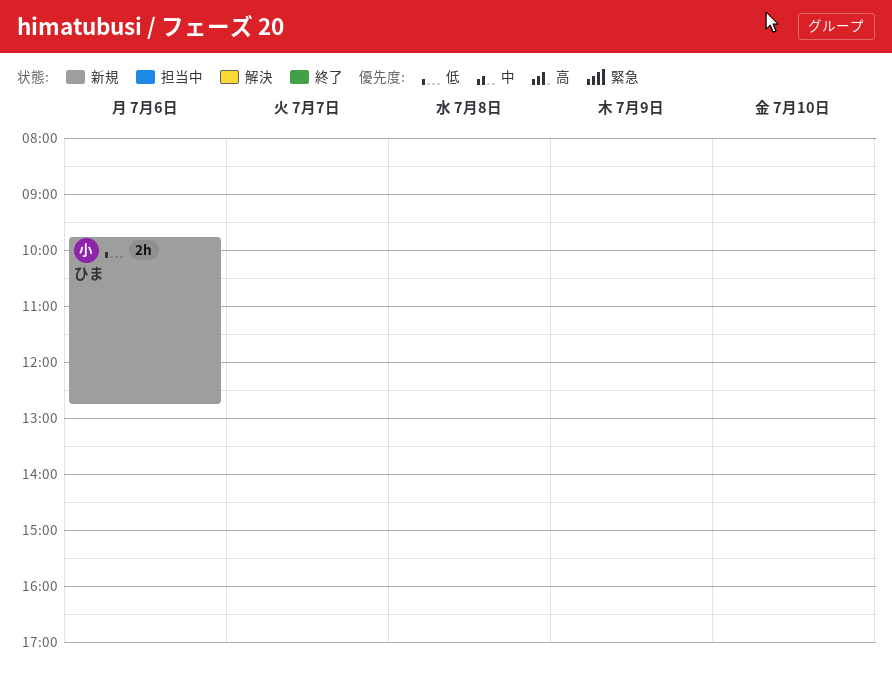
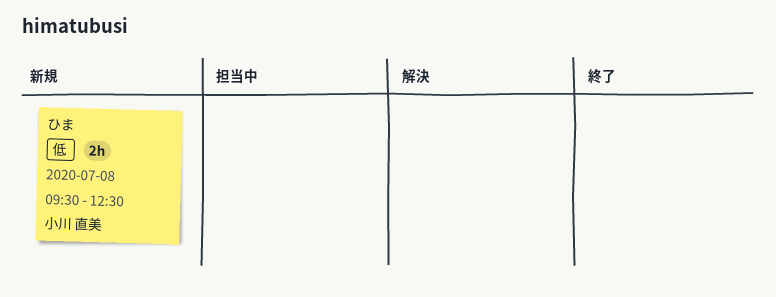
ひま, day: Jul 6 -> Jul 8
ひま, begins: 09:45 -> 09:30
ひま, ends: 12:45 -> 12:30

